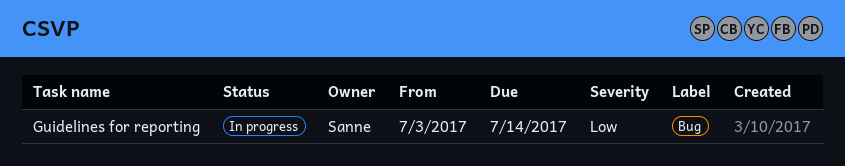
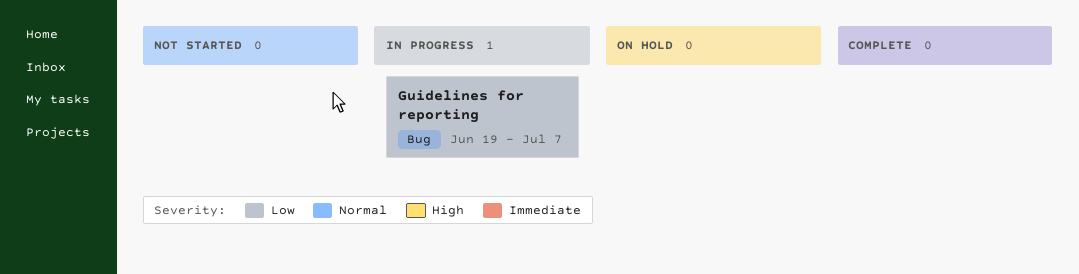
Guidelines for reporting, start: Jul 3 -> Jun 19
Guidelines for reporting, due: Jul 14 -> Jul 7

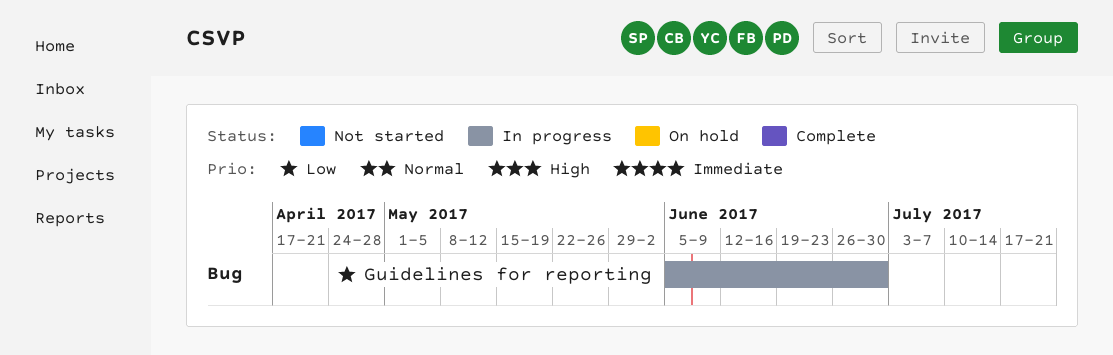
Guidelines for reporting, start: Jun 19 -> Jun 5
Guidelines for reporting, due: Jul 7 -> Jun 30

